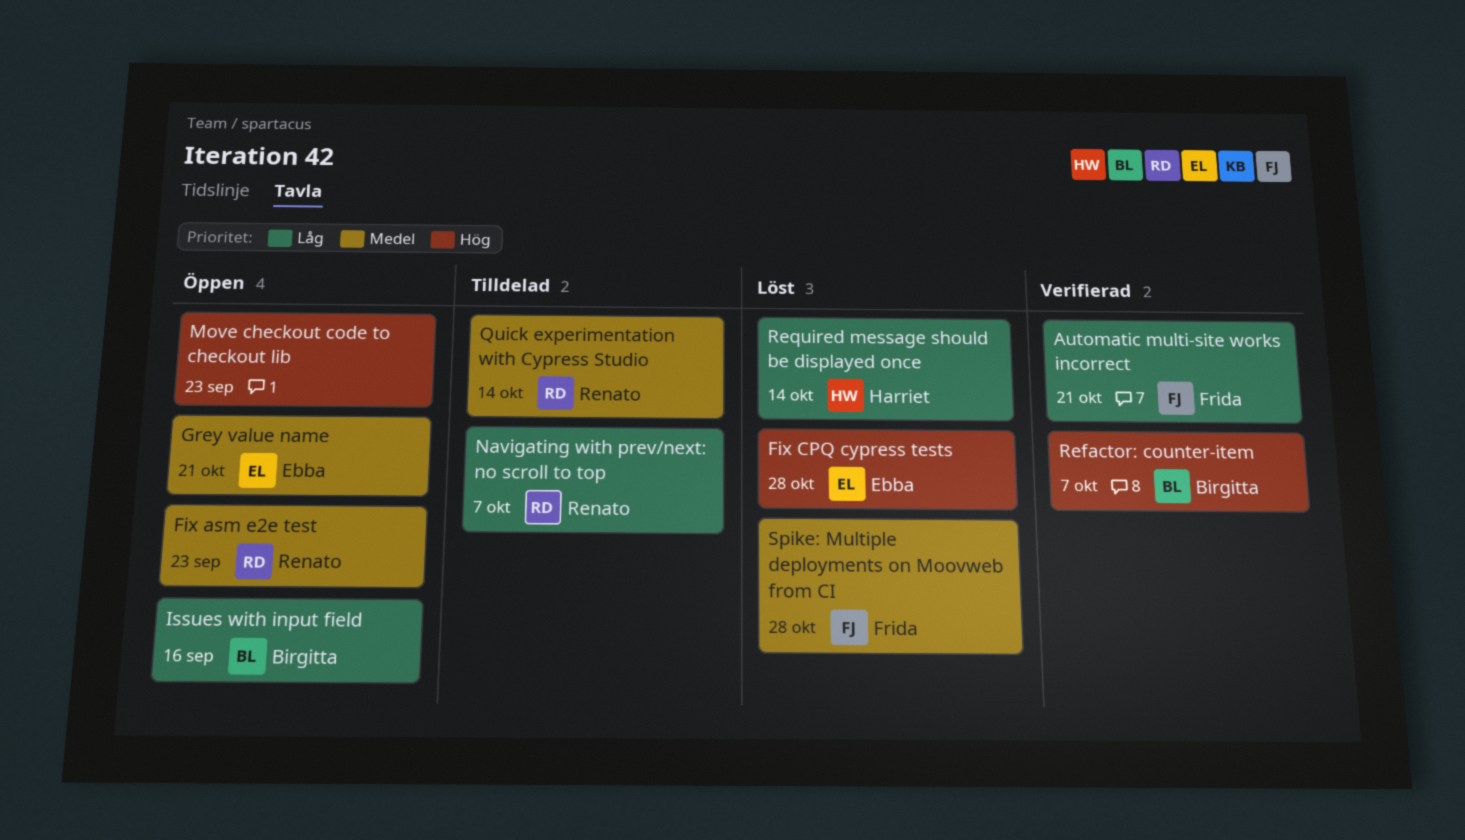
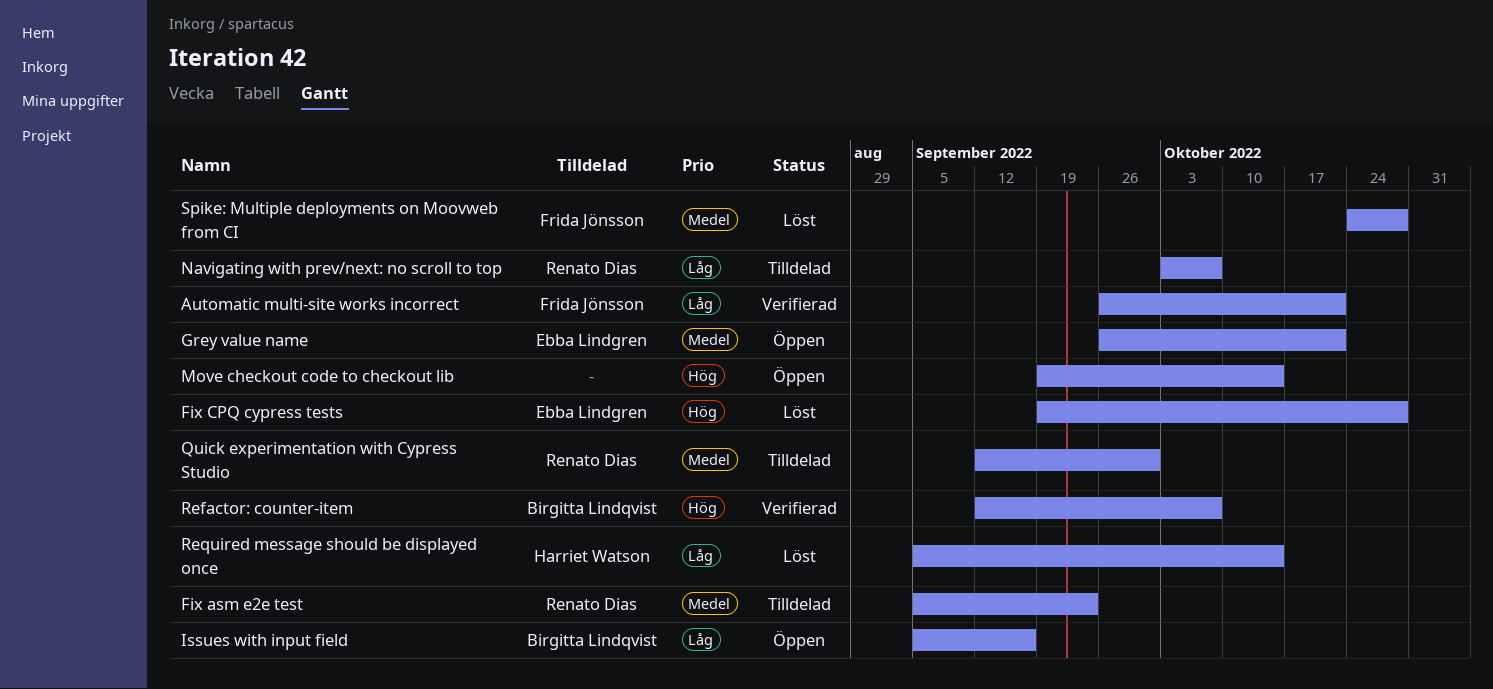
Fix asm e2e test, status: Öppen -> Tilldelad
Move checkout code to checkout lib, due: Sep 23 -> Oct 14
Quick experimentation with Cypress Studio, due: Oct 14 -> Sep 30

